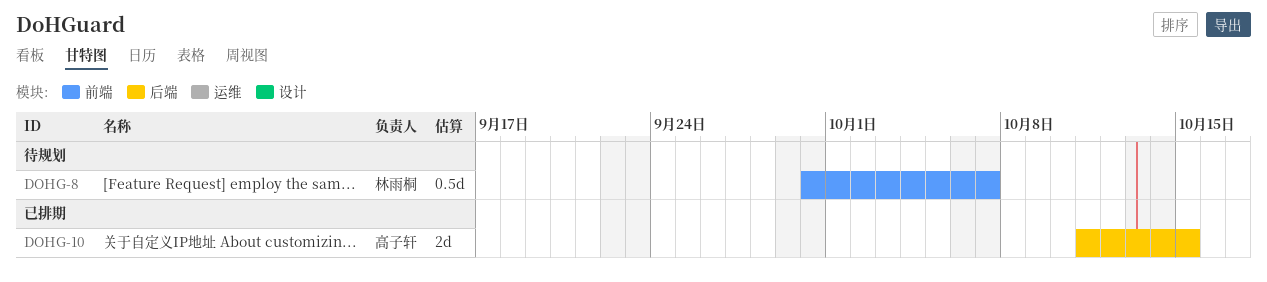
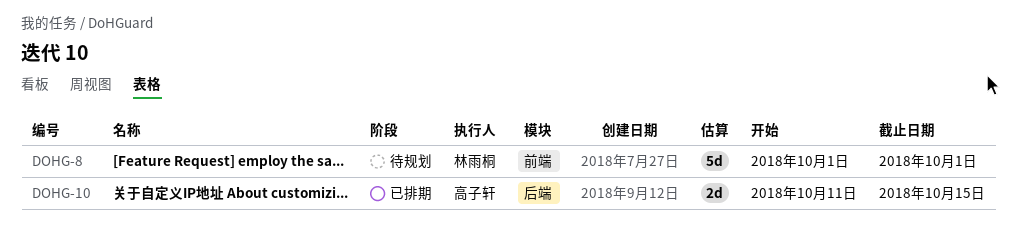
DOHG-8, estimate: 0.5d -> 5d
DOHG-8, start: Sep 30 -> Oct 1
DOHG-8, due: Oct 7 -> Oct 1

